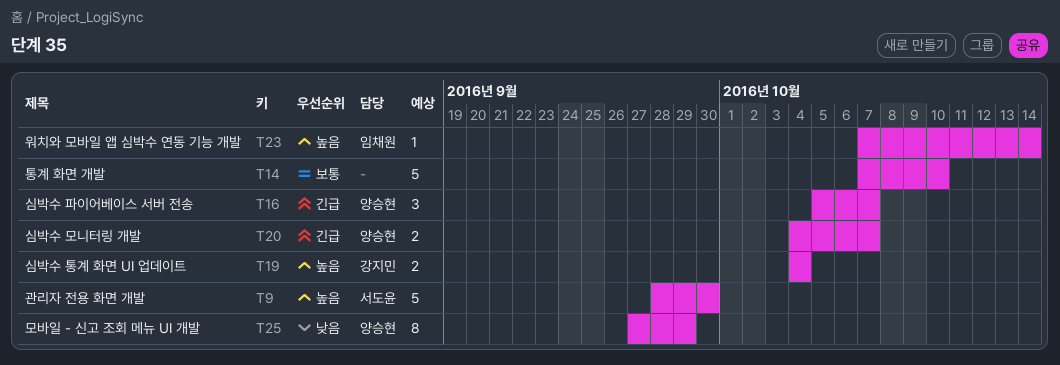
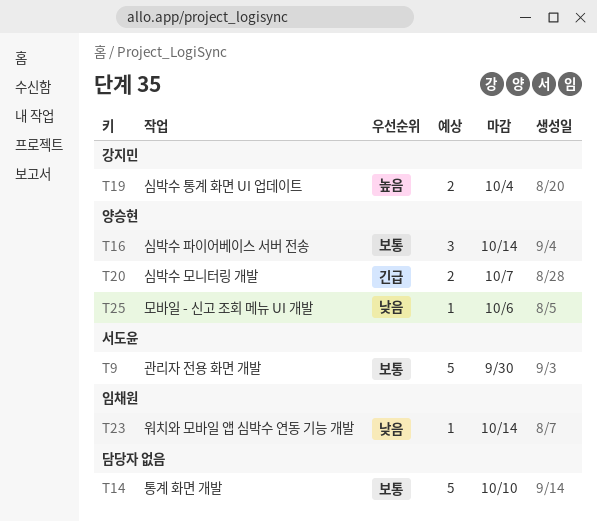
T9, priority: 높음 -> 보통
T16, priority: 긴급 -> 보통
T16, due: Oct 7 -> Oct 14
T23, priority: 높음 -> 낮음
T25, estimate: 8 -> 1
T25, due: Sep 29 -> Oct 6

